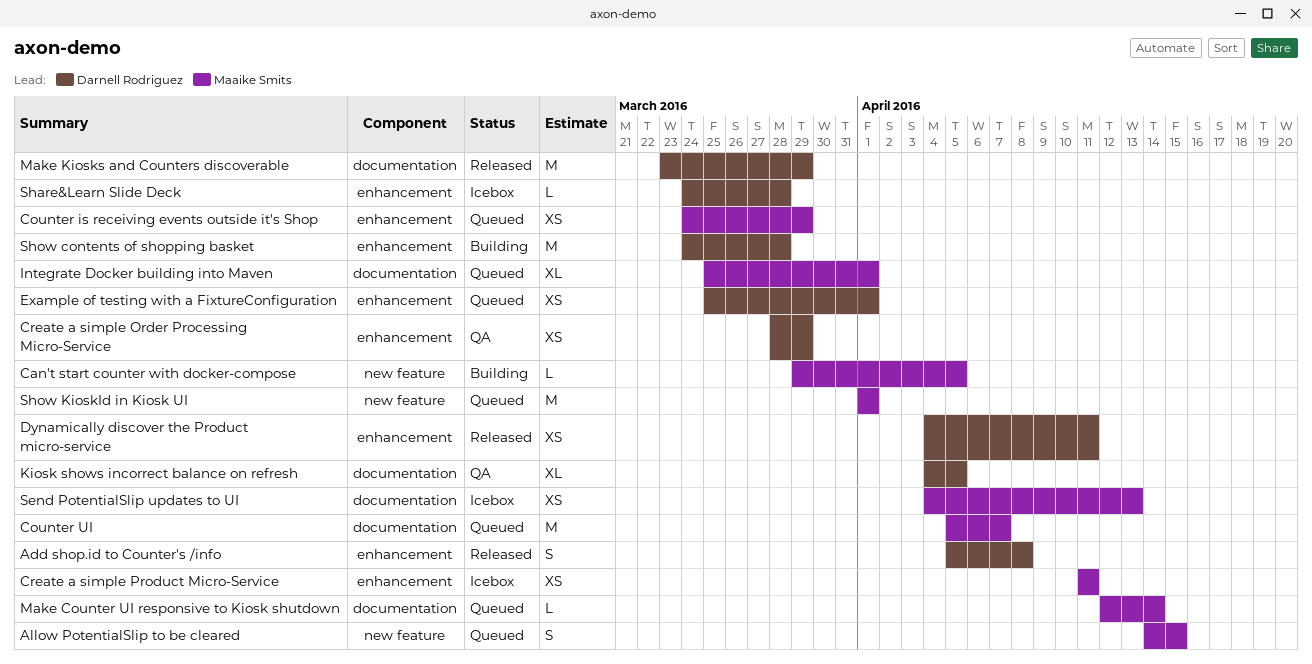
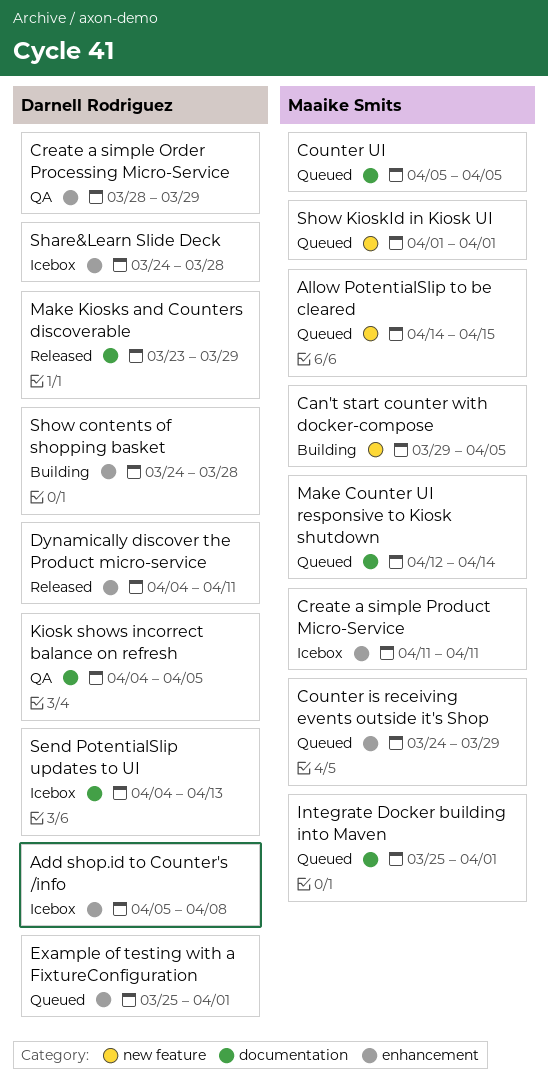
Add shop.id to Counter's /info, status: Released -> Icebox
Counter UI, due: Apr 7 -> Apr 5
Send PotentialSlip updates to UI, owner: Maaike Smits -> Darnell Rodriguez

